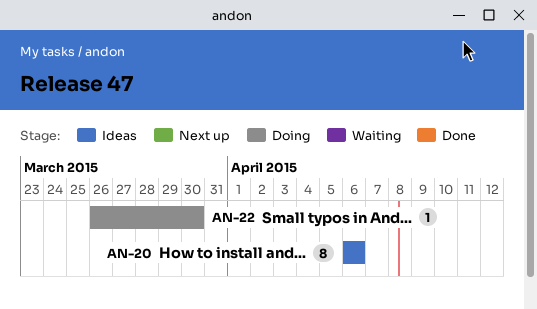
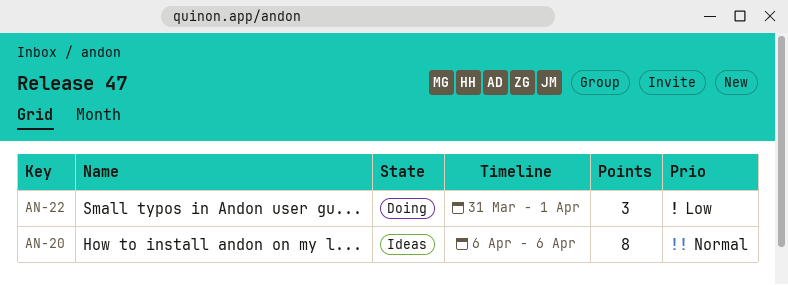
AN-22, estimate: 1 -> 3
AN-22, start: Mar 26 -> Mar 31
AN-22, due: Mar 30 -> Apr 1

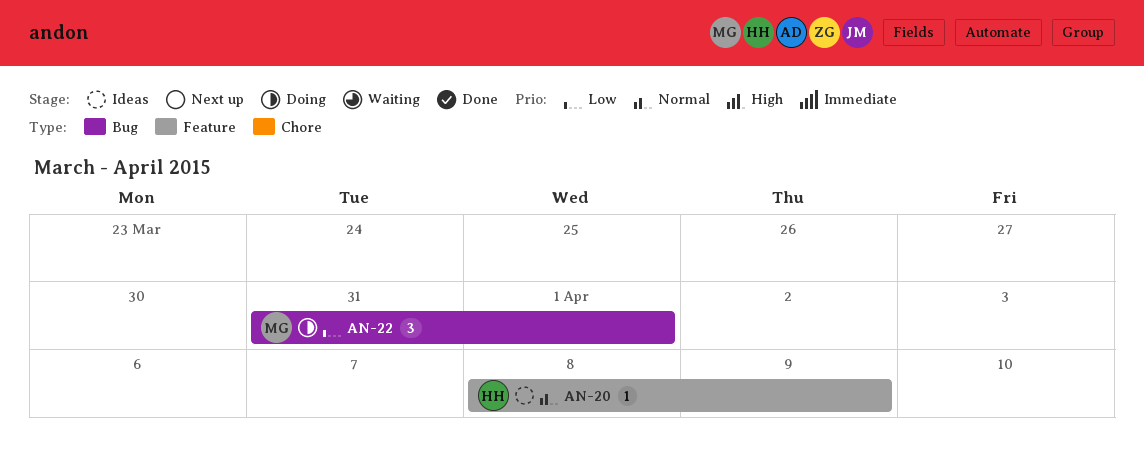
AN-20, estimate: 8 -> 1
AN-20, start: Apr 6 -> Apr 8
AN-20, due: Apr 6 -> Apr 9

